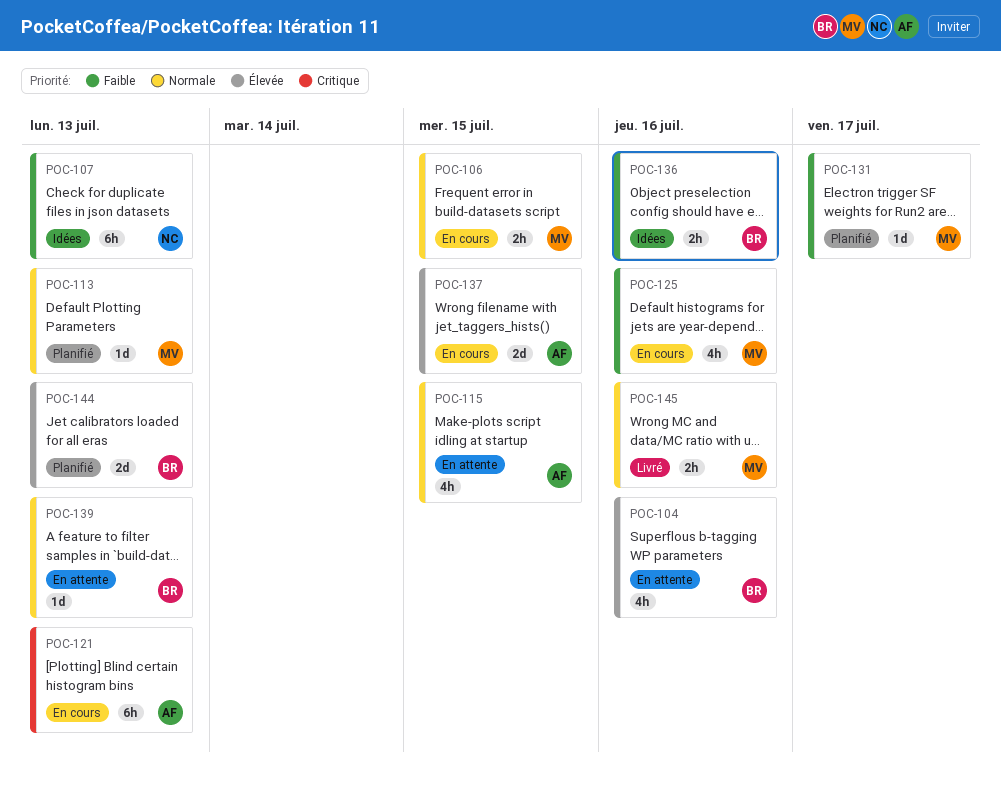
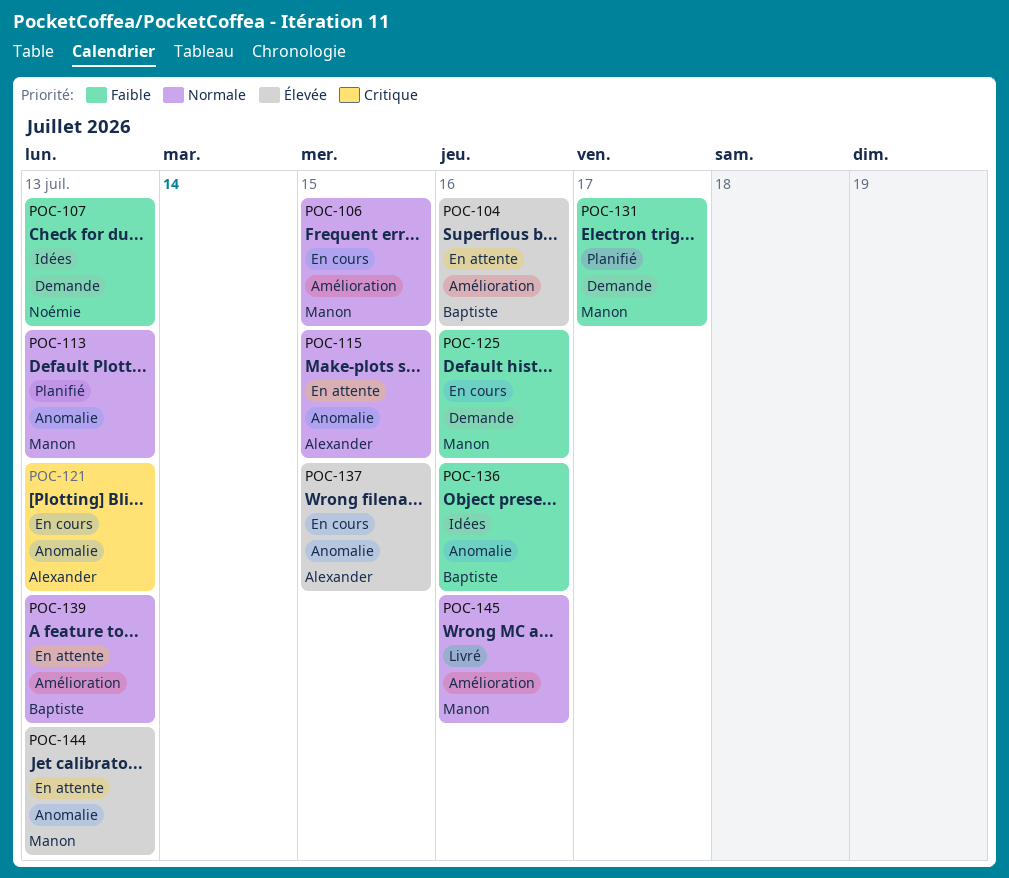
POC-144, status: Planifié -> En attente
POC-144, owner: Baptiste -> Manon

